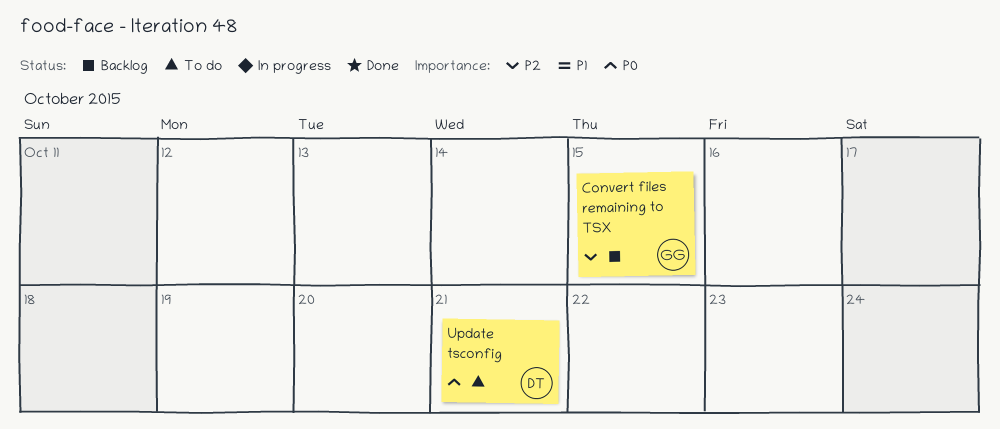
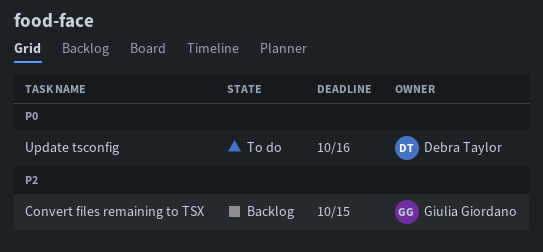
Update tsconfig, due: Oct 21 -> Oct 16

